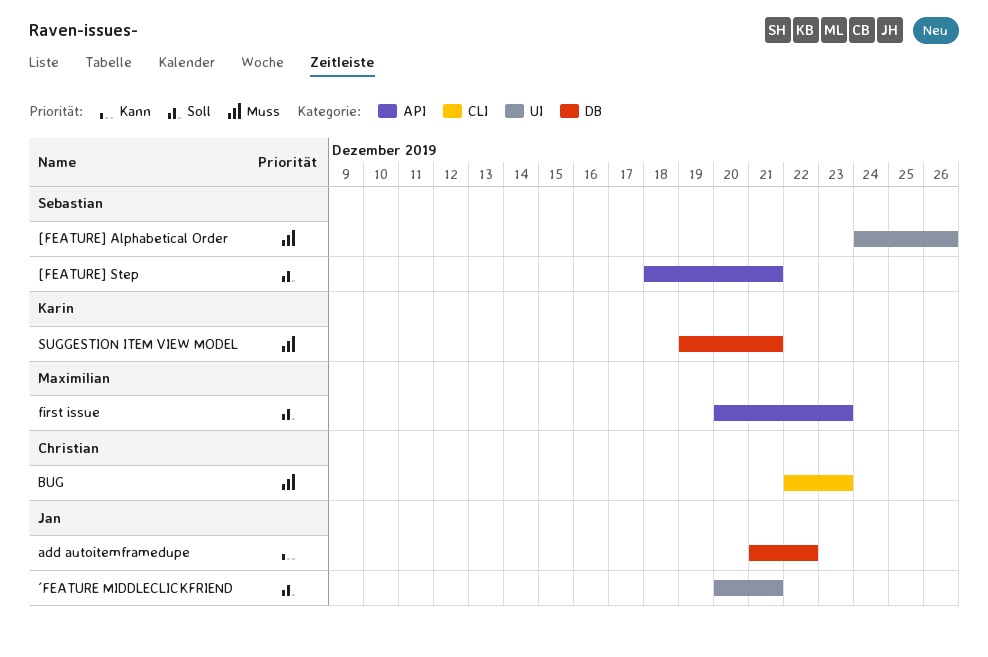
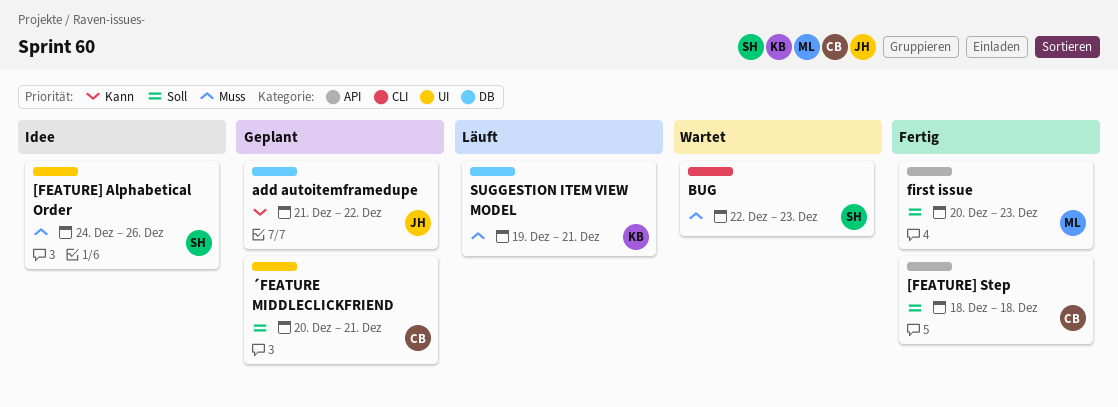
[FEATURE] Step, owner: Sebastian -> Christian
[FEATURE] Step, due: Dec 21 -> Dec 18
BUG, owner: Christian -> Sebastian
´FEATURE MIDDLECLICKFRIEND, owner: Jan -> Christian

